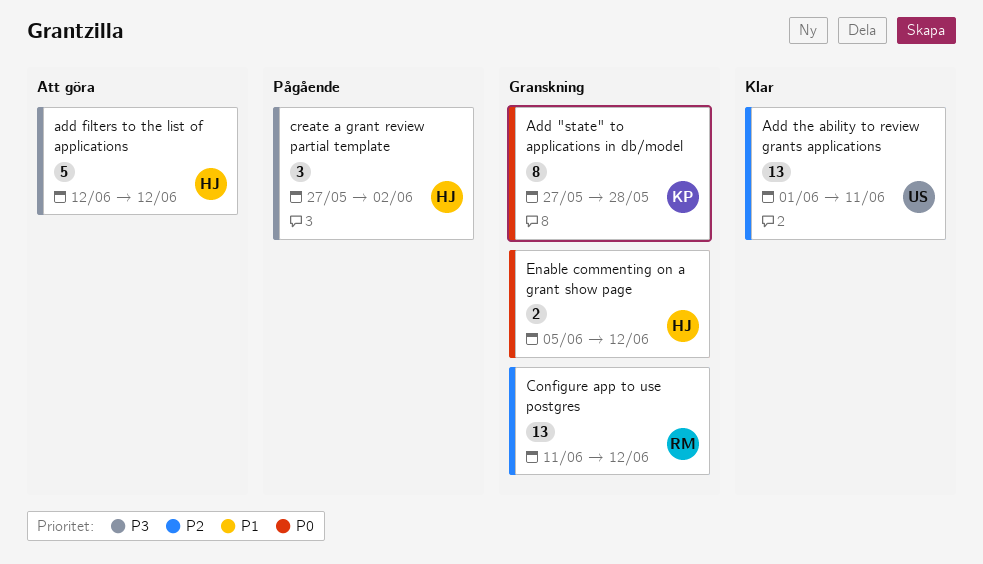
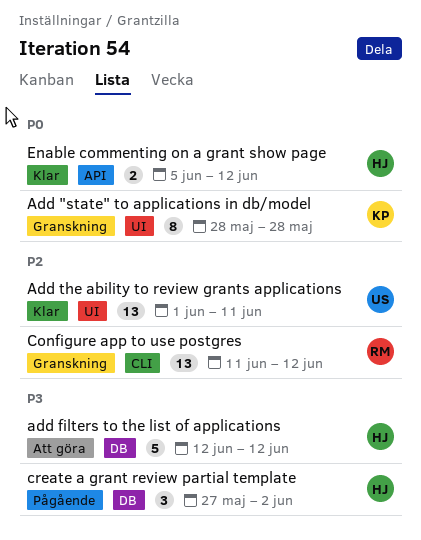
Add "state" to applications in db/model, start: May 27 -> May 28
Enable commenting on a grant show page, status: Granskning -> Klar

